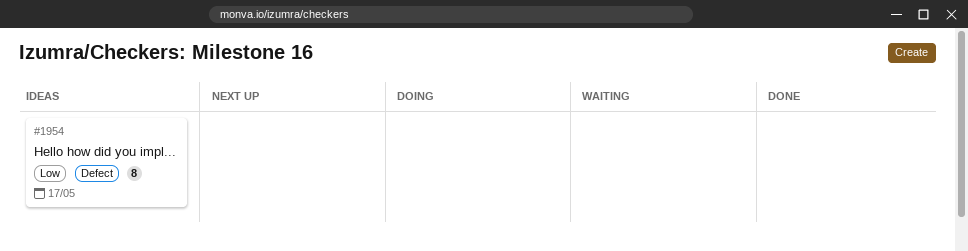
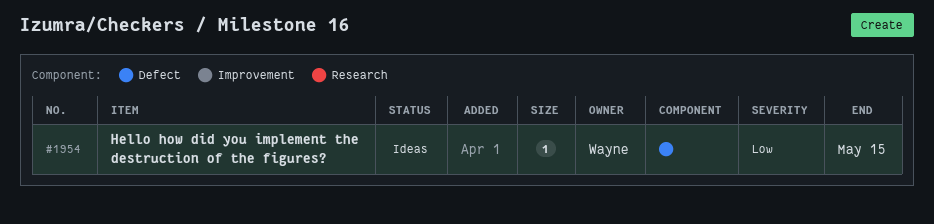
#1954, estimate: 8 -> 1
#1954, due: May 17 -> May 15

